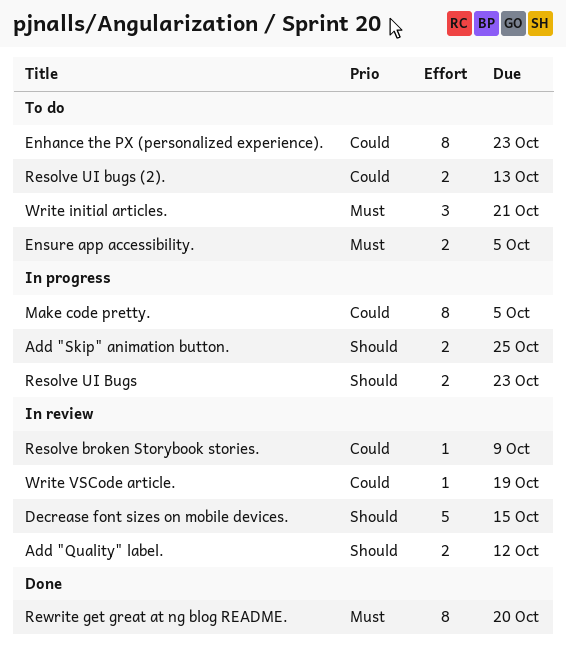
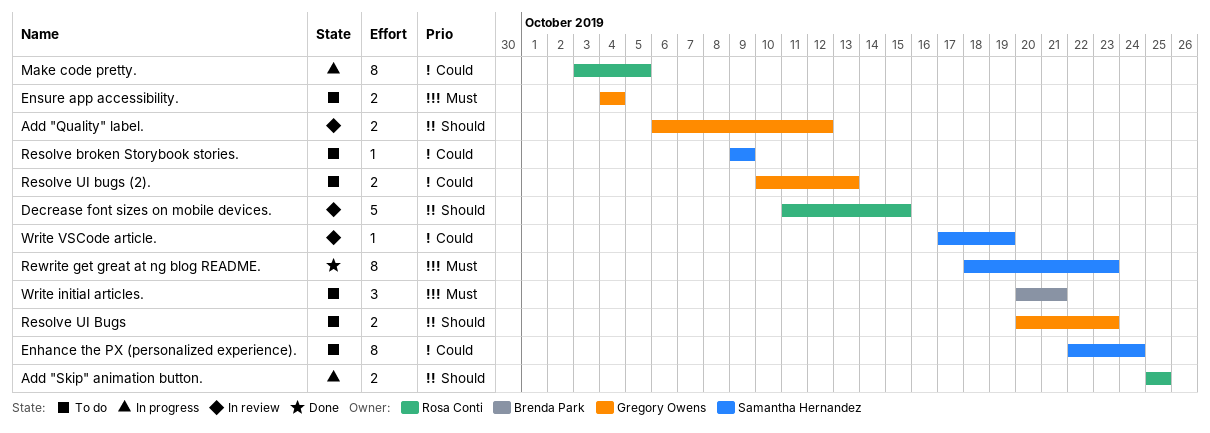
Enhance the PX (personalized experience)., due: Oct 23 -> Oct 24
Ensure app accessibility., due: Oct 5 -> Oct 4
Resolve broken Storybook stories., status: In review -> To do
Resolve UI Bugs, status: In progress -> To do
Rewrite get great at ng blog README., due: Oct 20 -> Oct 23

